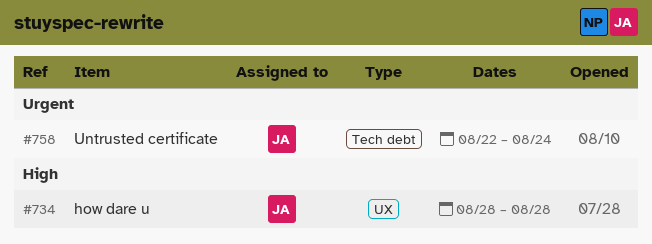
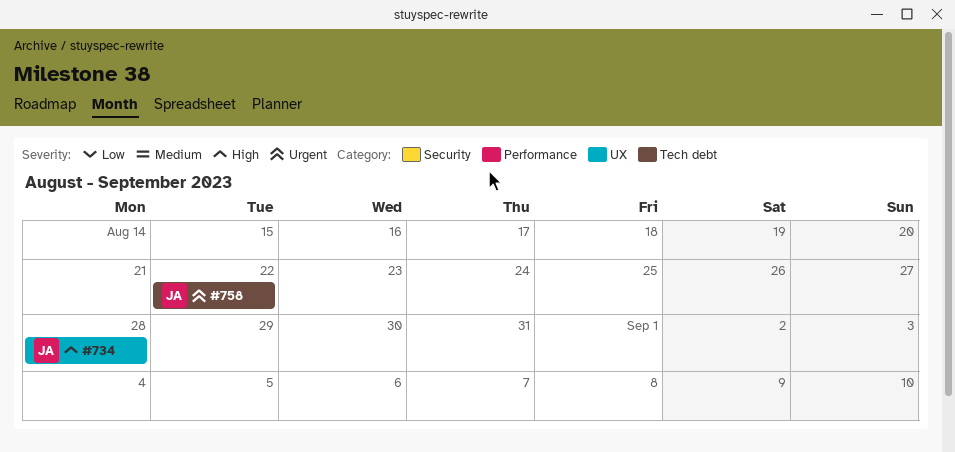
#758, due: Aug 24 -> Aug 22

